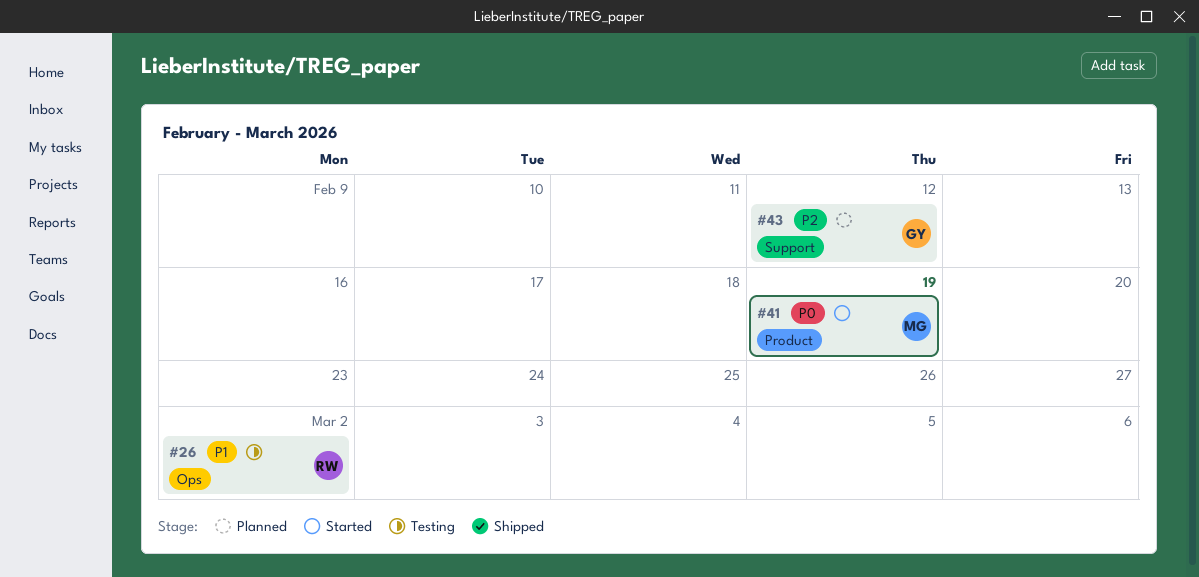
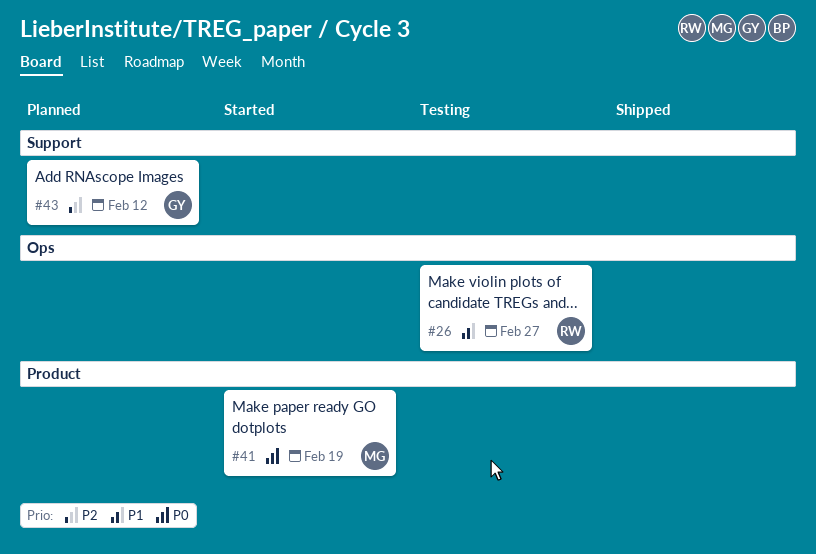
#26, due: Mar 2 -> Feb 27

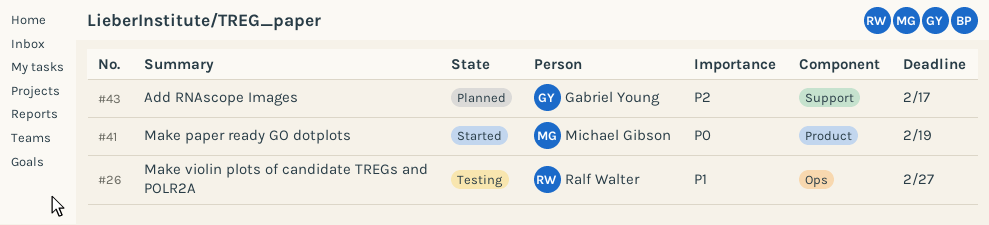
#43, due: Feb 12 -> Feb 17

